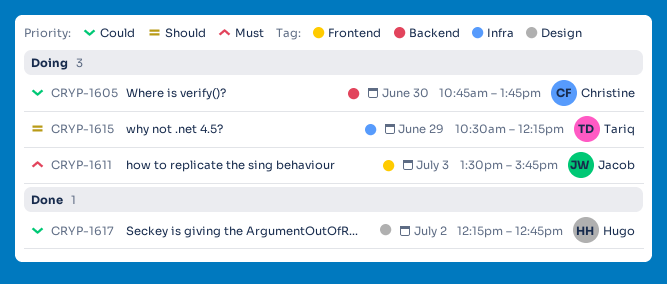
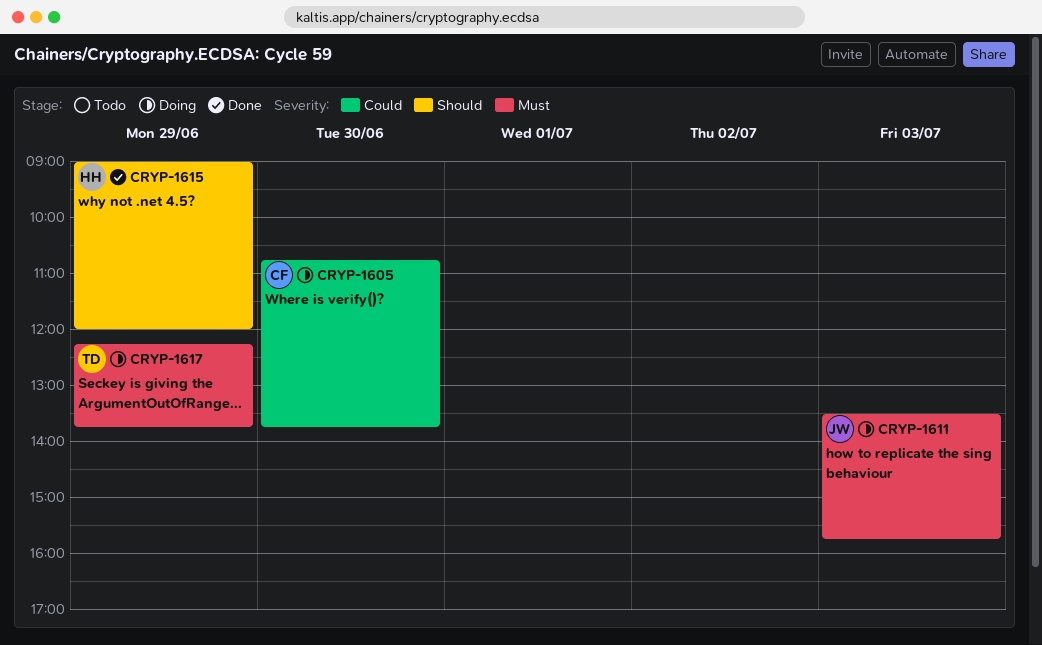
CRYP-1615, status: Doing -> Done
CRYP-1615, owner: Tariq -> Hugo
CRYP-1615, begins: 10:30 -> 09:00
CRYP-1615, ends: 12:15 -> 12:00
CRYP-1617, status: Done -> Doing
CRYP-1617, owner: Hugo -> Tariq
CRYP-1617, priority: Could -> Must
CRYP-1617, day: Jul 2 -> Jun 29
CRYP-1617, ends: 12:45 -> 13:45

